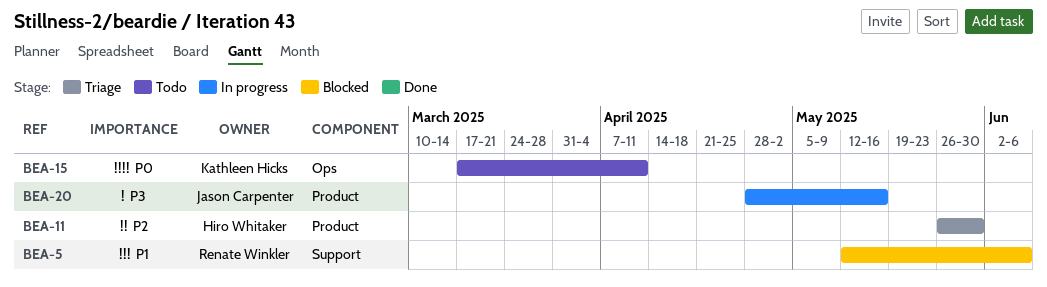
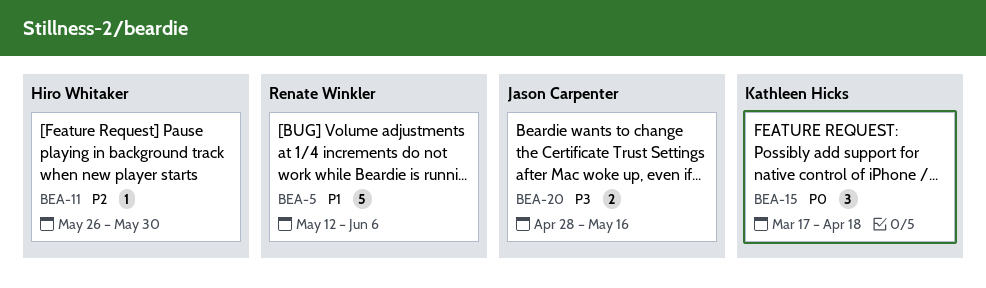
BEA-15, due: Apr 11 -> Apr 18

